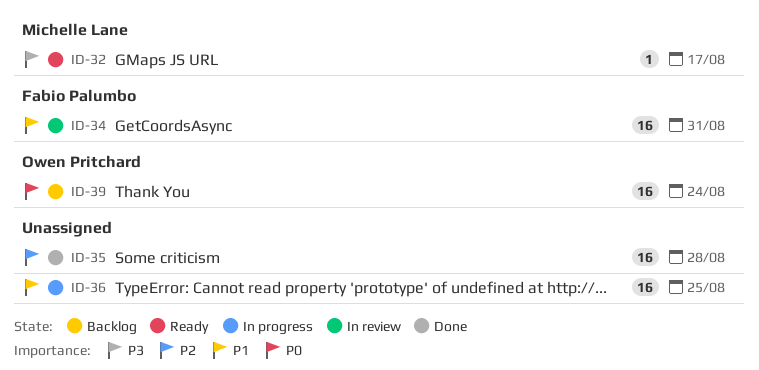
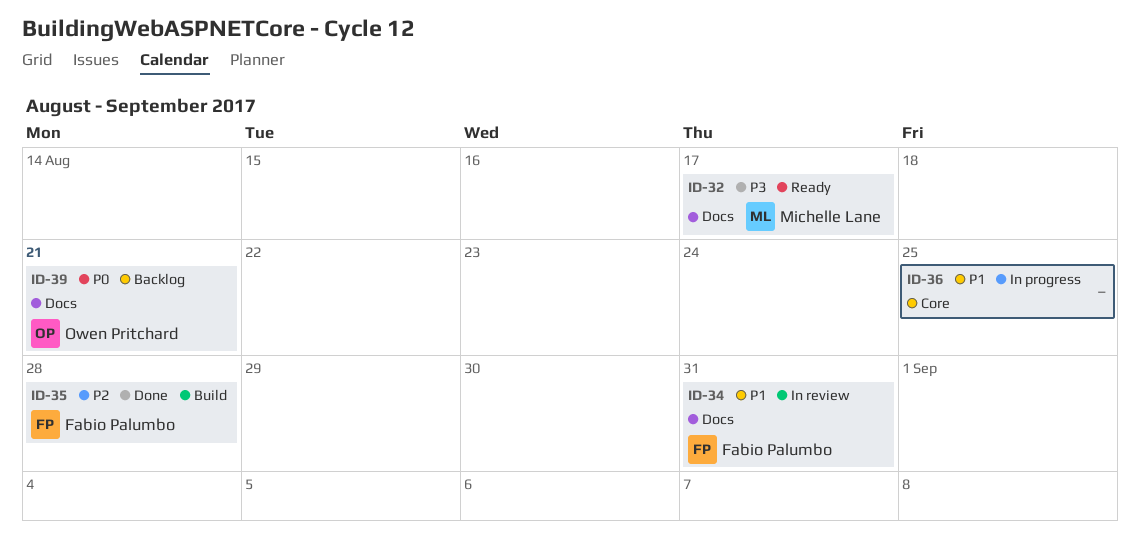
ID-35, owner: none -> Fabio Palumbo
ID-39, due: Aug 24 -> Aug 21

